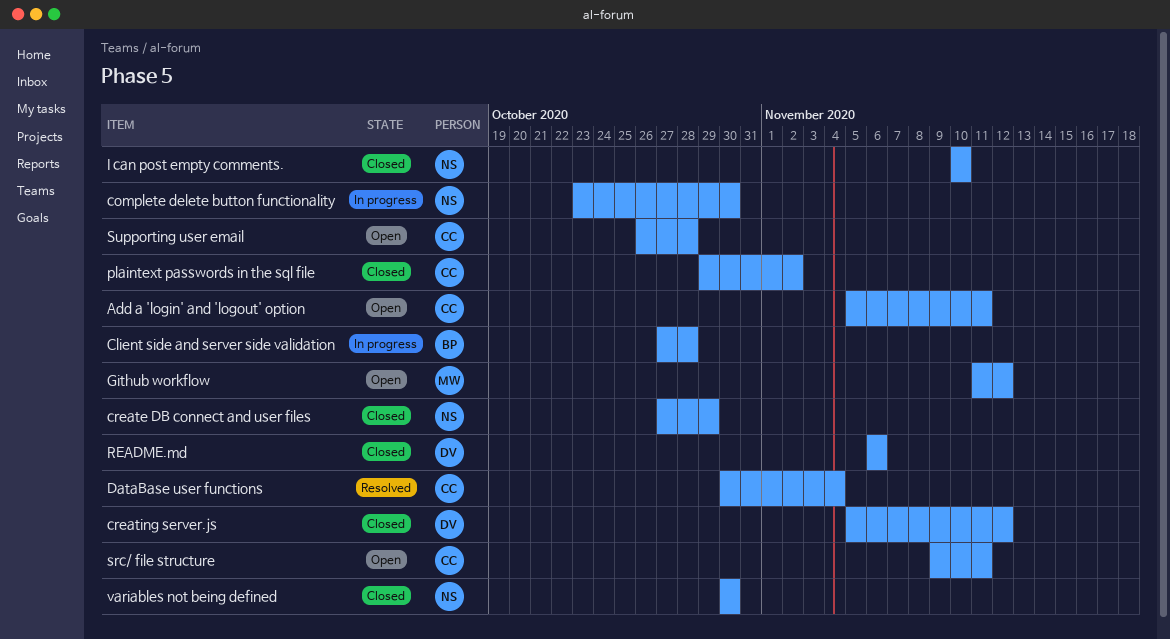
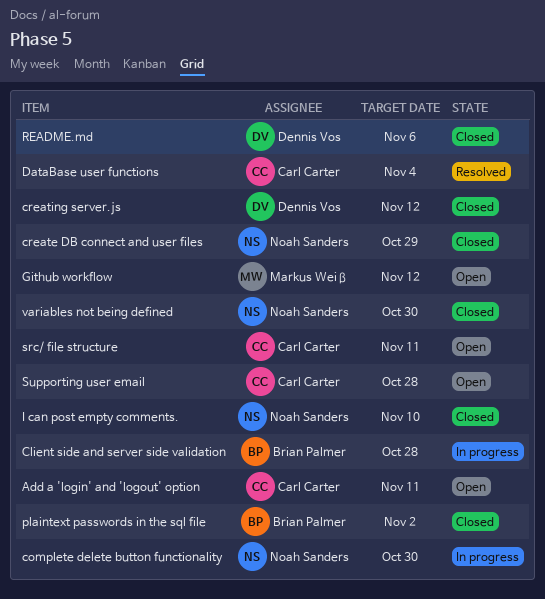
plaintext passwords in the sql file, owner: Carl Carter -> Brian Palmer

